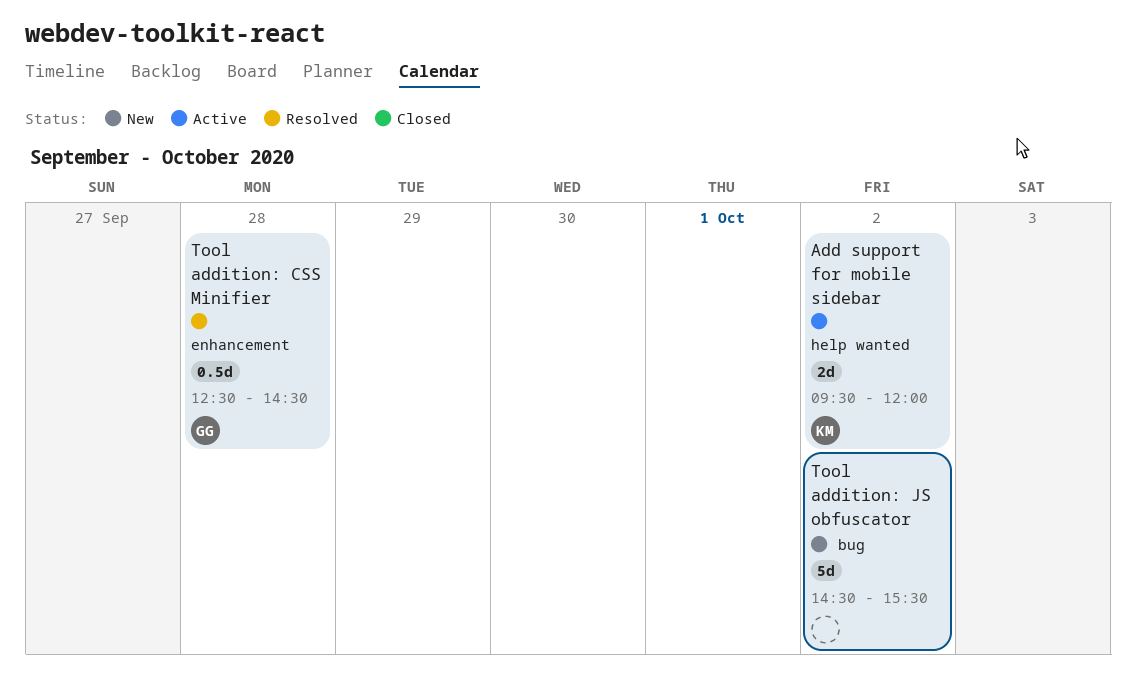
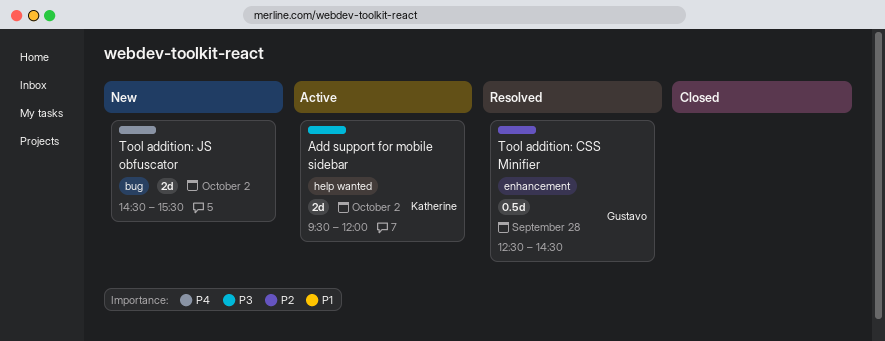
Tool addition: JS obfuscator, estimate: 5d -> 2d

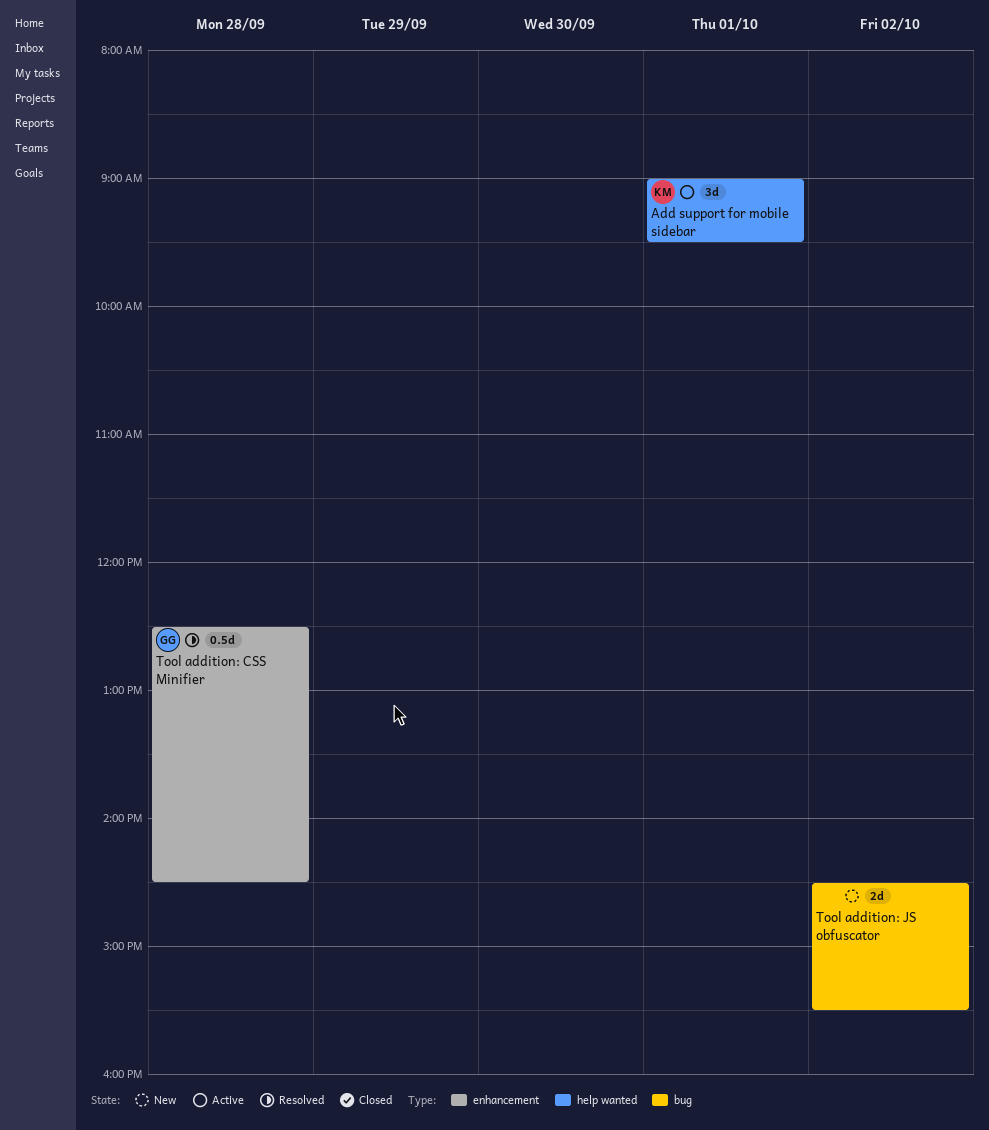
Add support for mobile sidebar, estimate: 2d -> 3d
Add support for mobile sidebar, day: Oct 2 -> Oct 1
Add support for mobile sidebar, begins: 09:30 -> 09:00
Add support for mobile sidebar, ends: 12:00 -> 09:30

